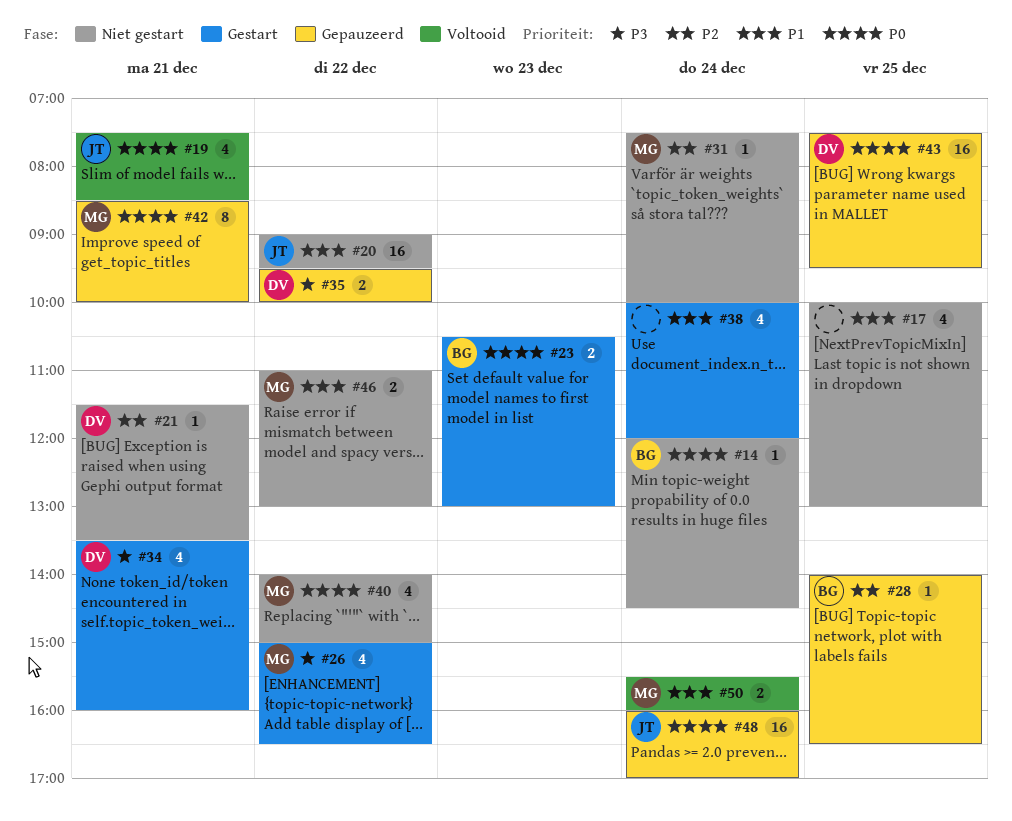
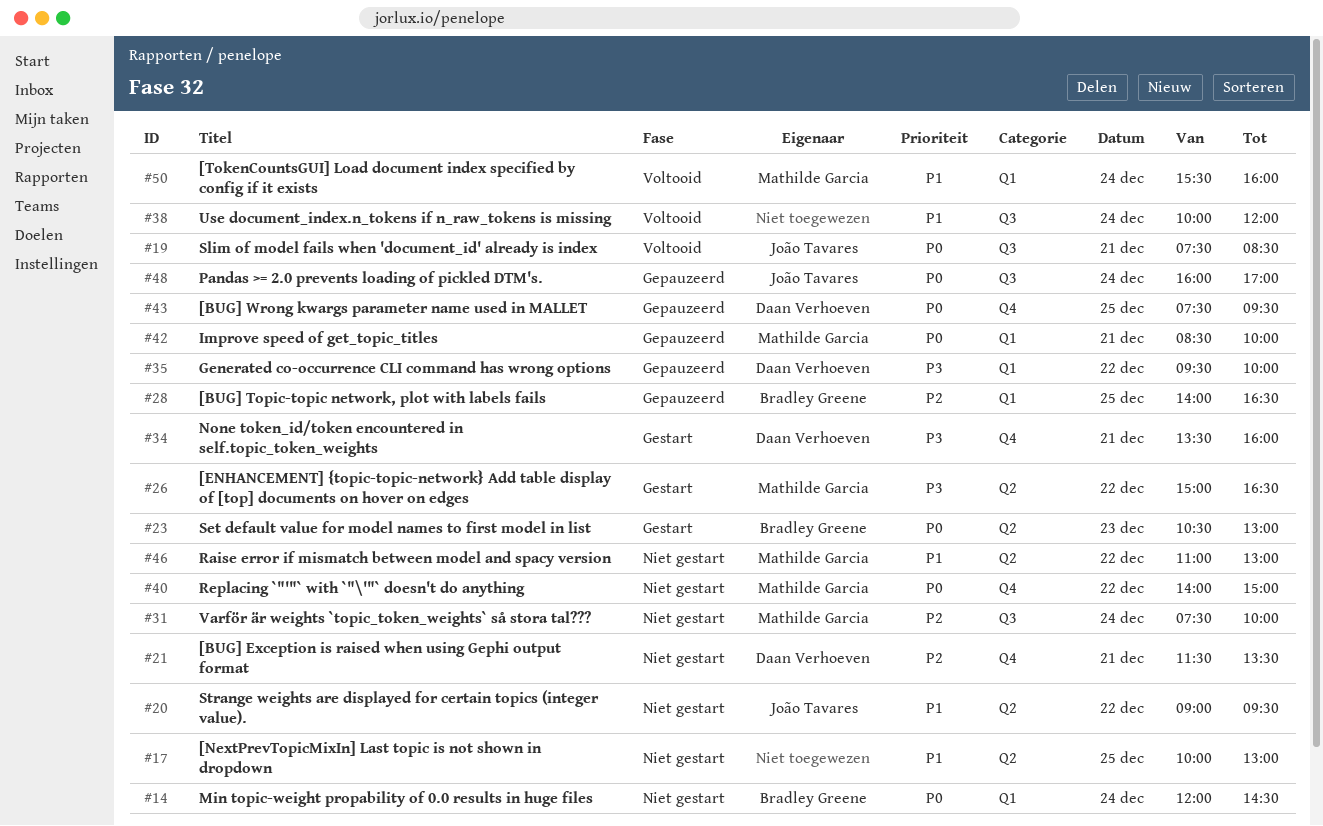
#38, status: Gestart -> Voltooid

